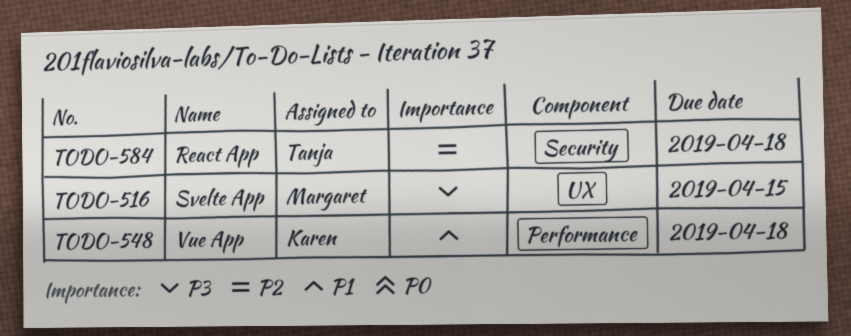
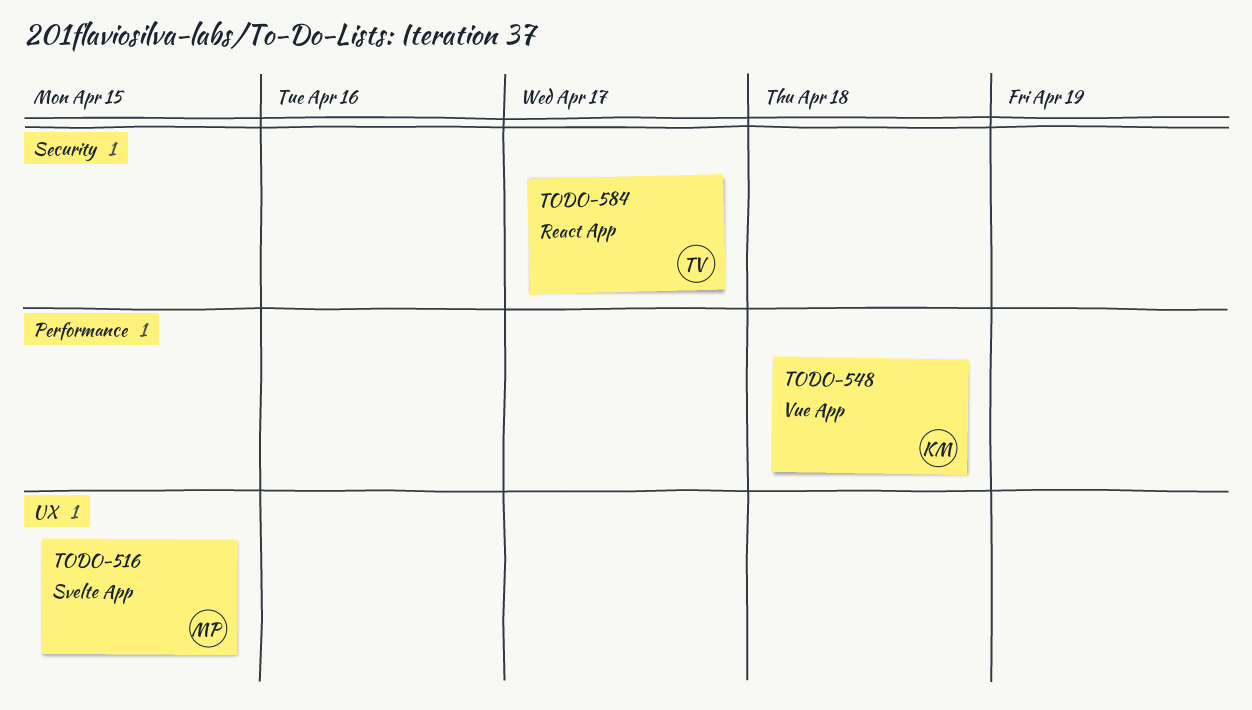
TODO-584, due: Apr 18 -> Apr 17

